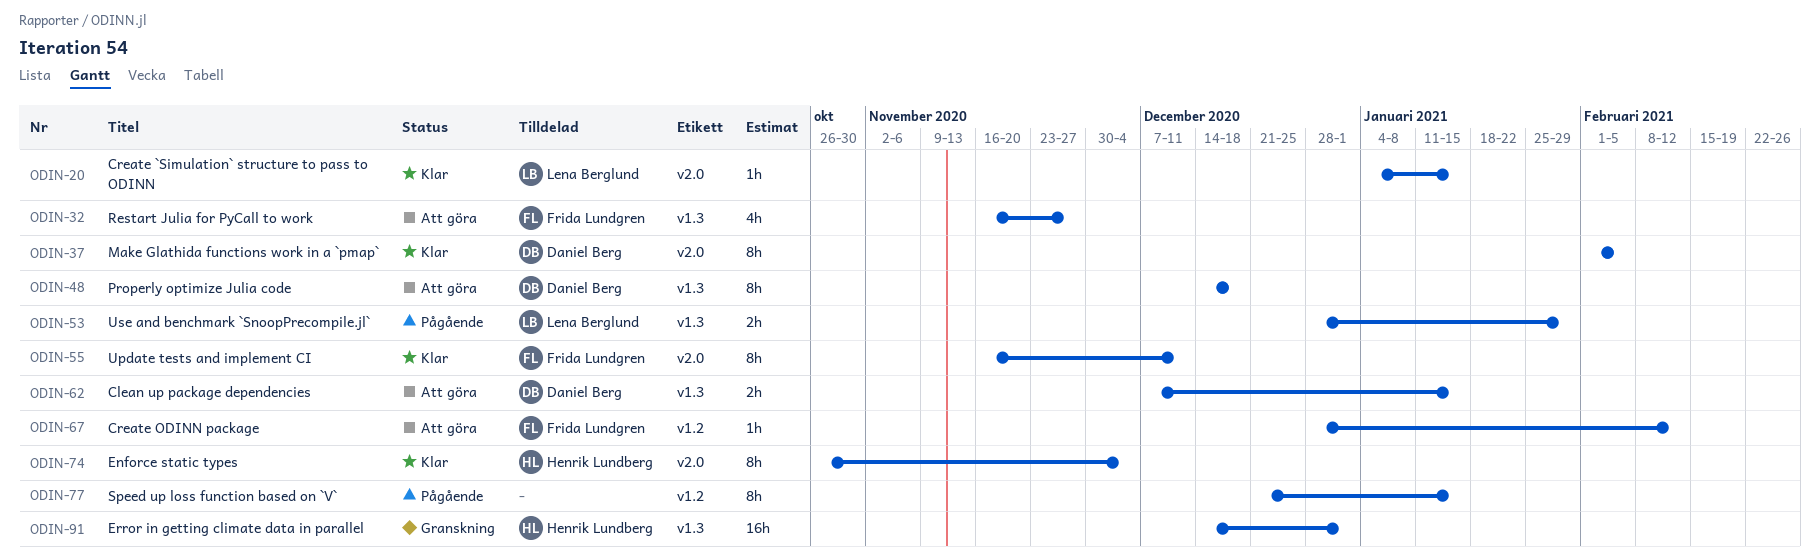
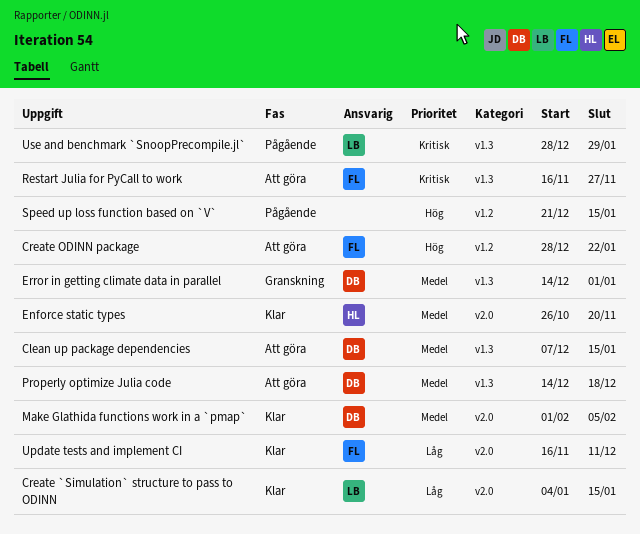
Create ODINN package, due: Feb 12 -> Jan 22
Enforce static types, due: Dec 4 -> Nov 20
Error in getting climate data in parallel, owner: Henrik Lundberg -> Daniel Berg

